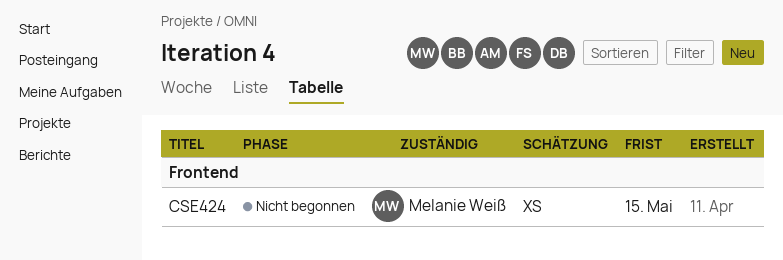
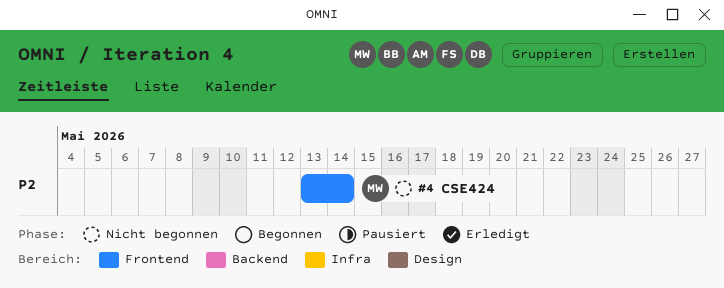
CSE424, due: May 15 -> May 14

